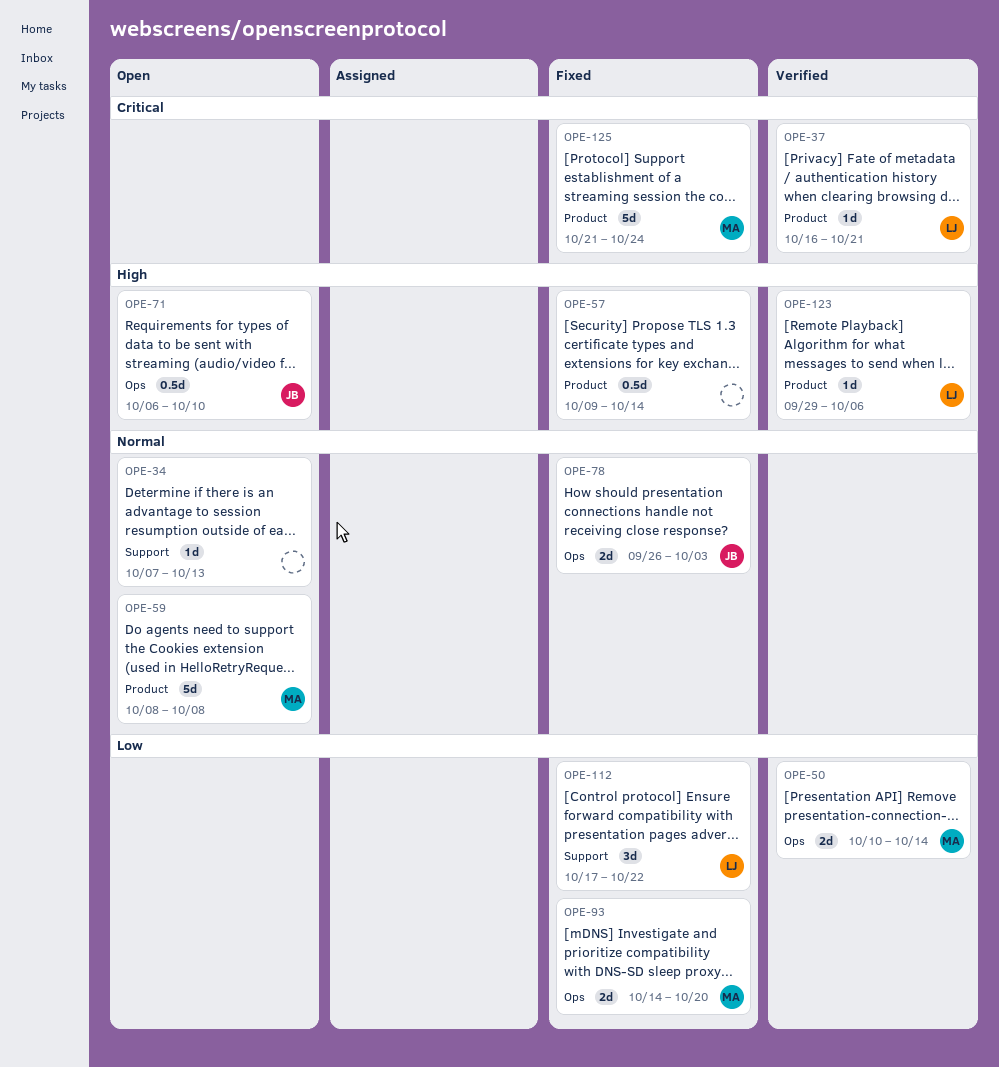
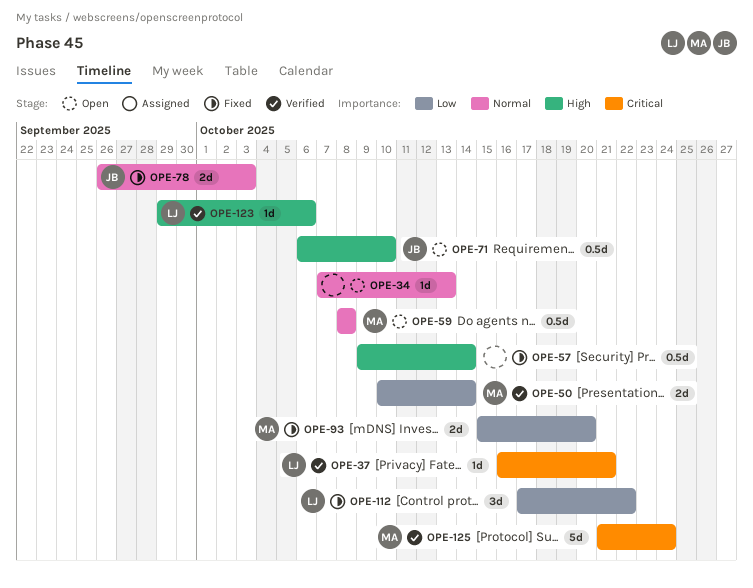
OPE-59, estimate: 5d -> 0.5d
OPE-93, start: Oct 14 -> Oct 15
OPE-125, status: Fixed -> Verified

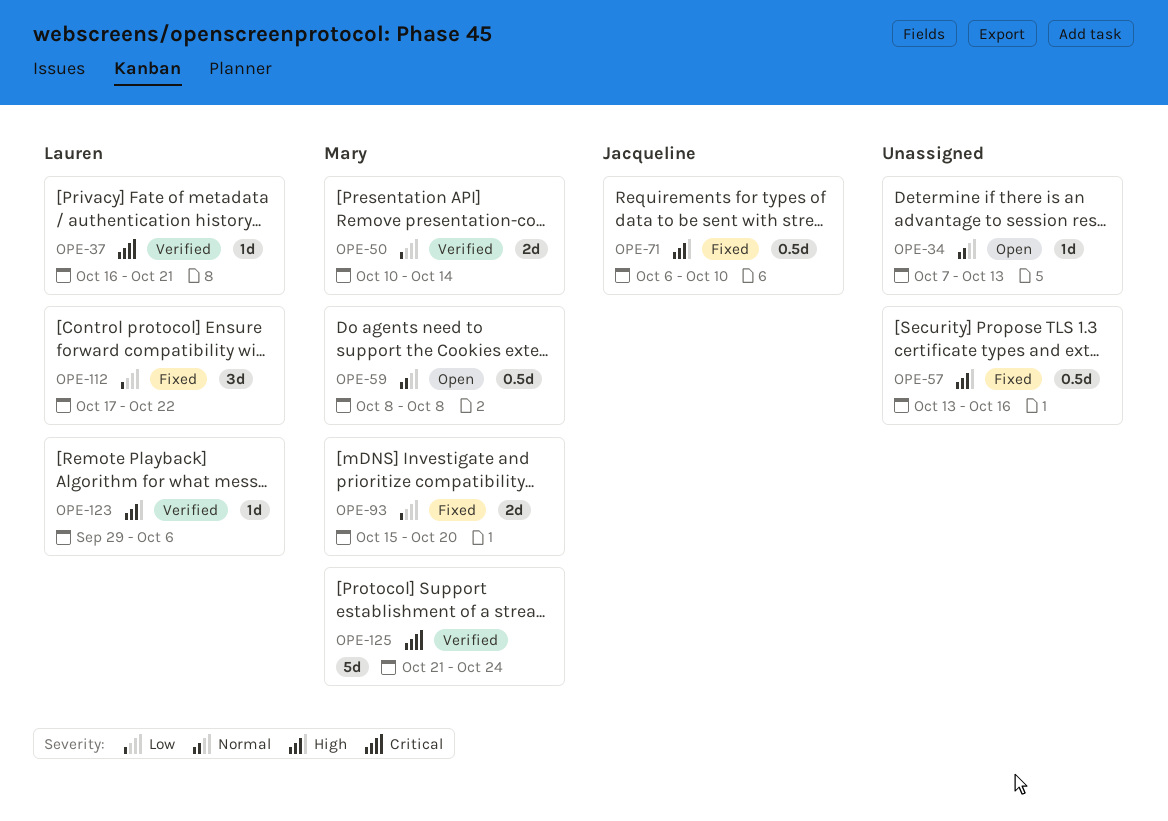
OPE-57, start: Oct 9 -> Oct 13
OPE-57, due: Oct 14 -> Oct 16
OPE-71, status: Open -> Fixed
OPE-78: present -> none

